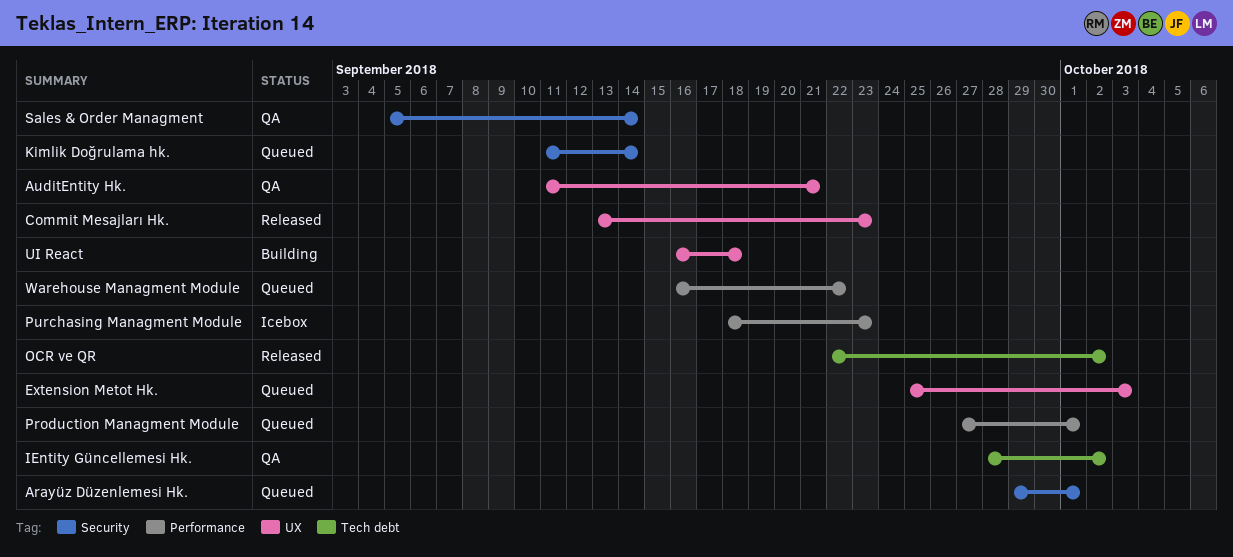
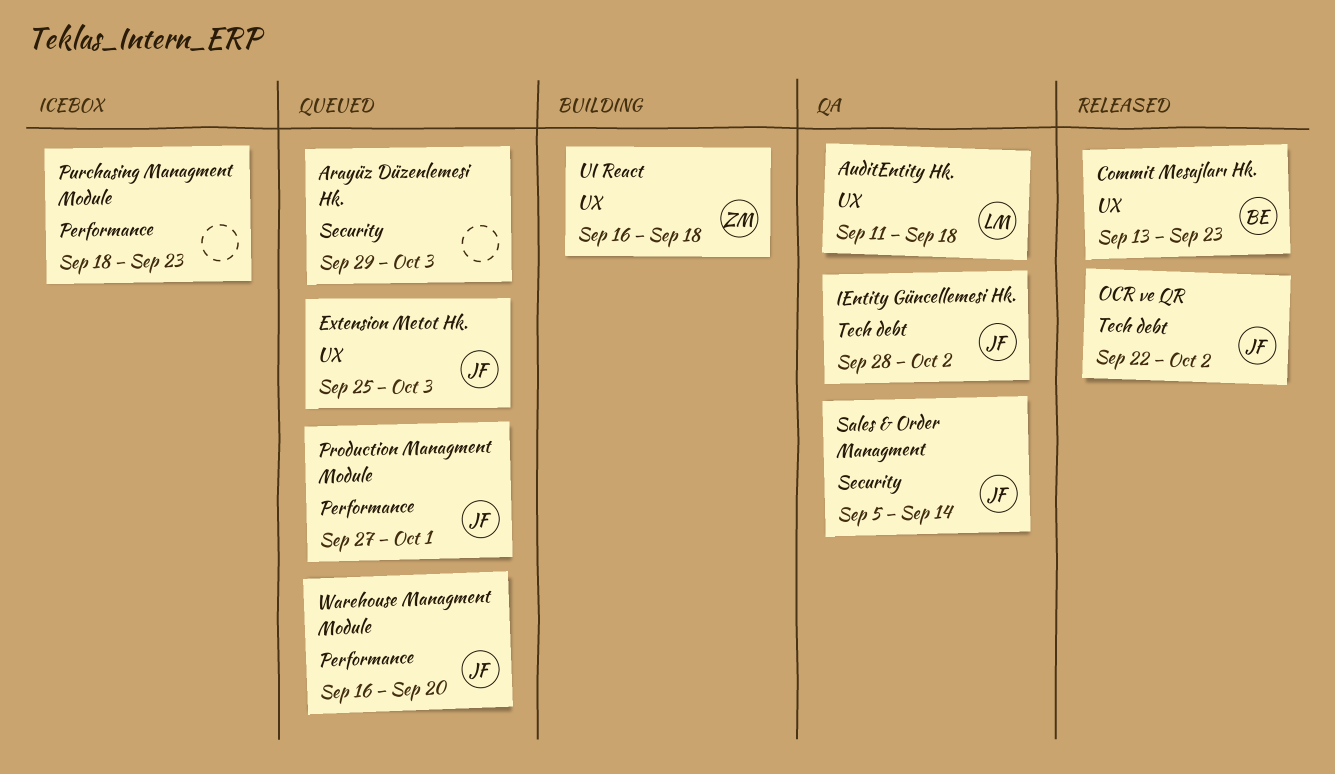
Arayüz Düzenlemesi Hk., due: Oct 1 -> Oct 3
AuditEntity Hk., due: Sep 21 -> Sep 18
Kimlik Doğrulama hk.: present -> none
Warehouse Managment Module, due: Sep 22 -> Sep 20

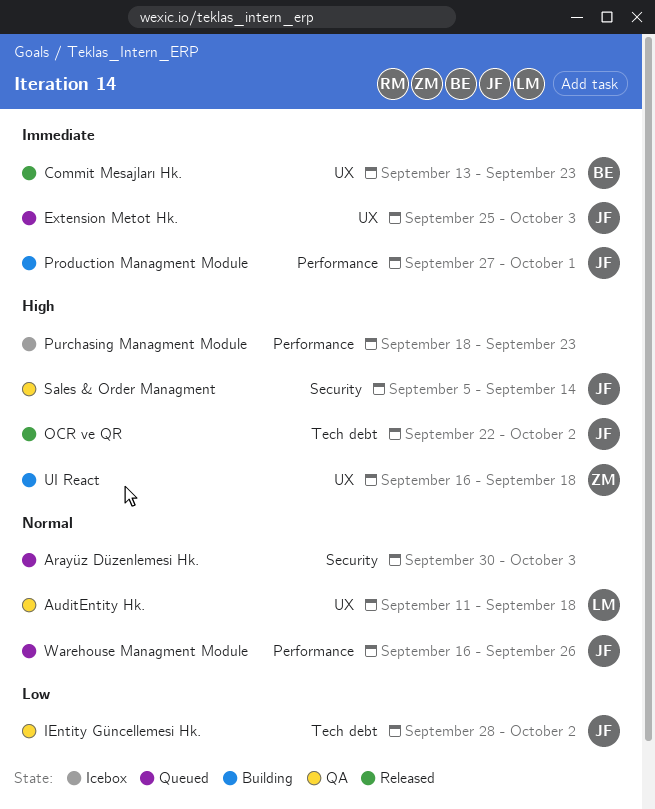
Arayüz Düzenlemesi Hk., start: Sep 29 -> Sep 30
Production Managment Module, status: Queued -> Building
Warehouse Managment Module, due: Sep 20 -> Sep 26

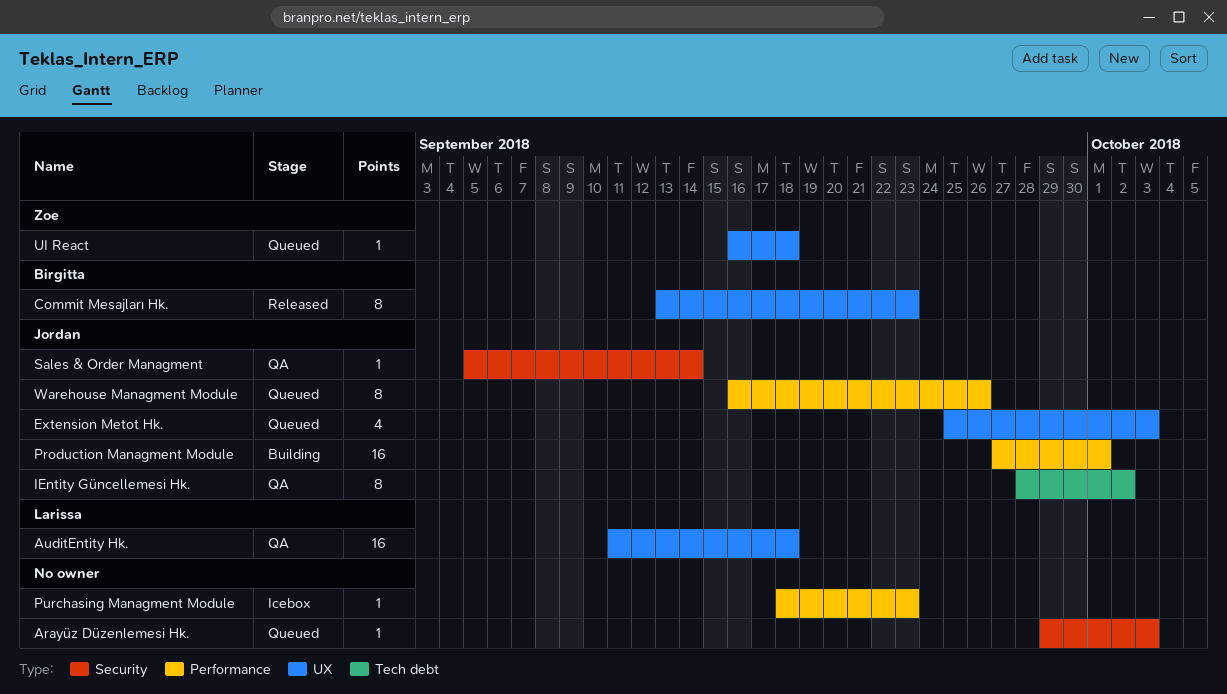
Arayüz Düzenlemesi Hk., start: Sep 30 -> Sep 29
OCR ve QR: present -> none
UI React, status: Building -> Queued

